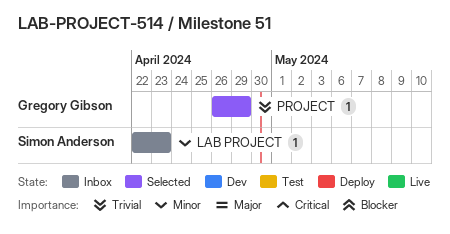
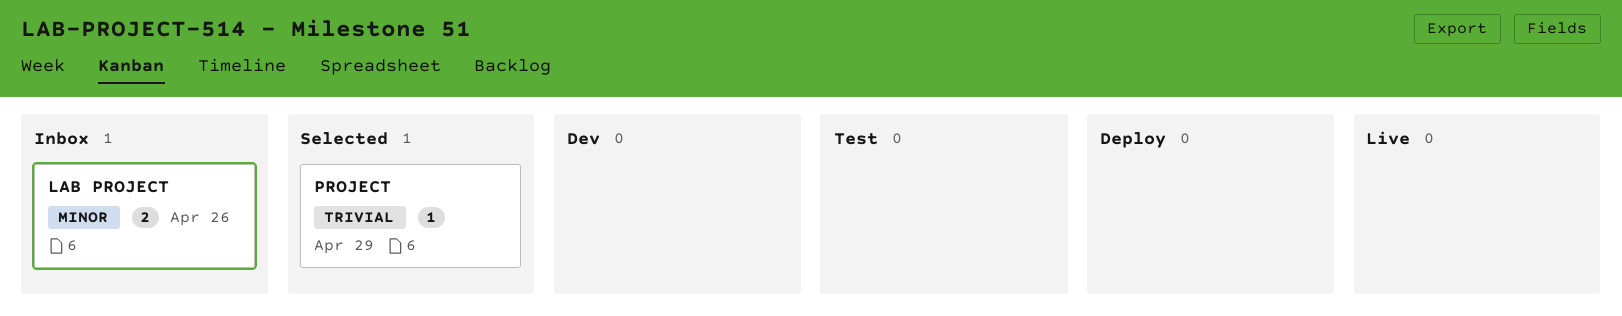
LAB PROJECT, estimate: 1 -> 2
LAB PROJECT, due: Apr 23 -> Apr 26

